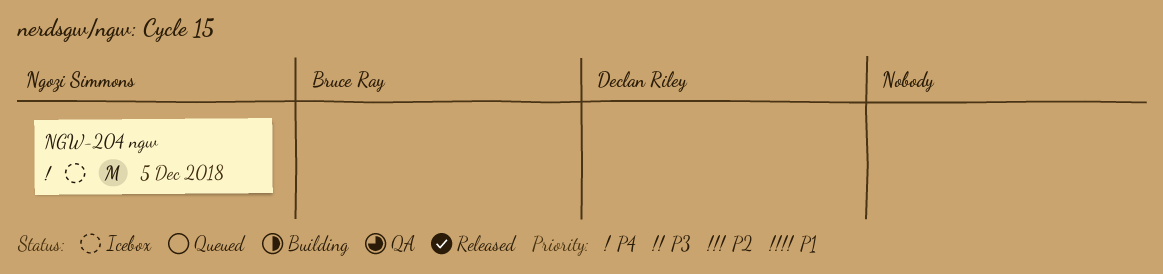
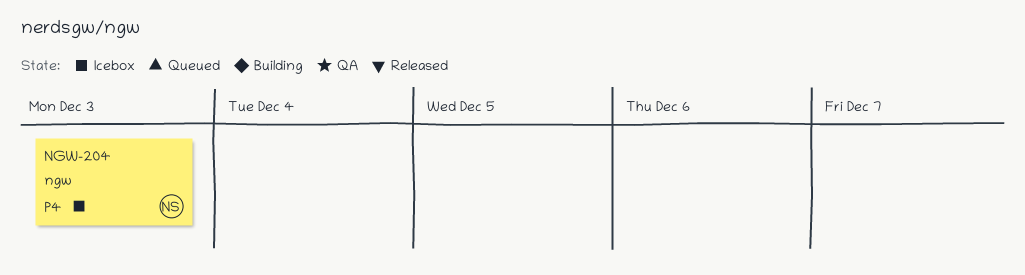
NGW-204, due: Dec 5 -> Dec 3

